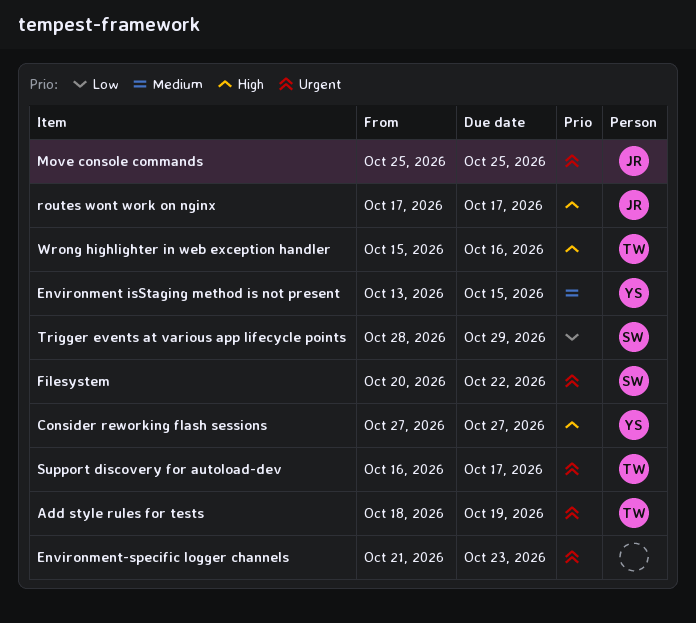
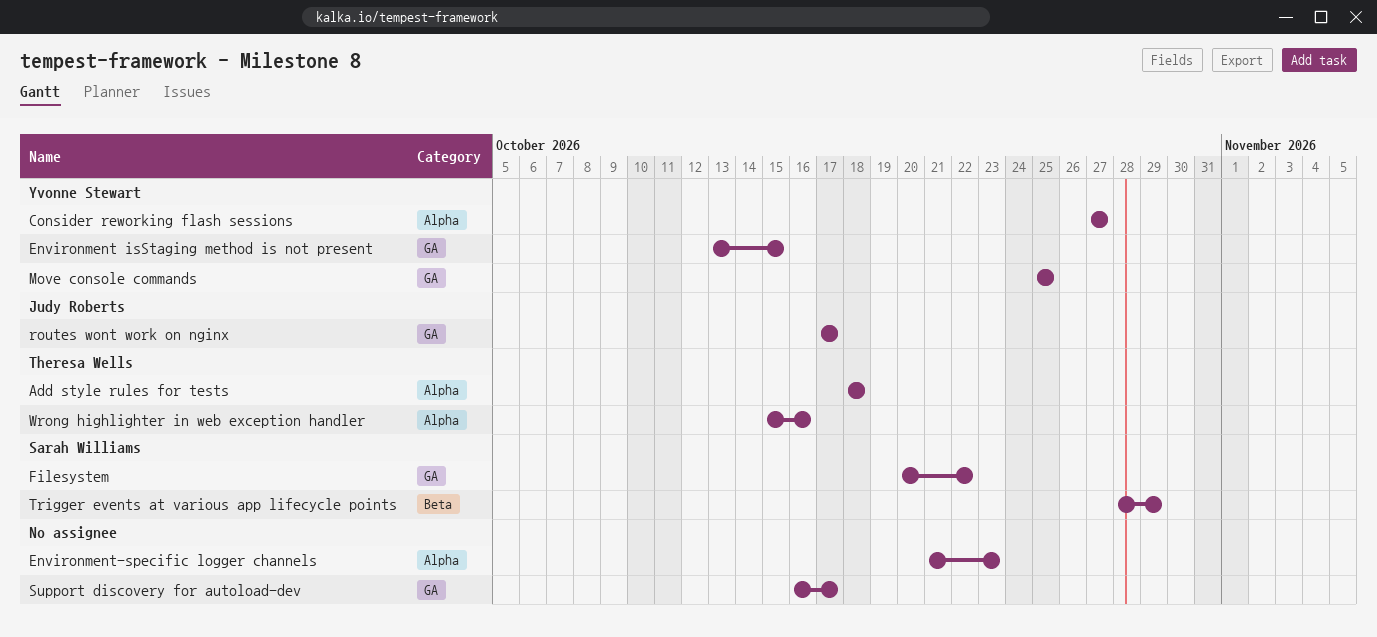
Add style rules for tests, due: Oct 19 -> Oct 18
Move console commands, owner: Judy Roberts -> Yvonne Stewart
Support discovery for autoload-dev, owner: Theresa Wells -> none

